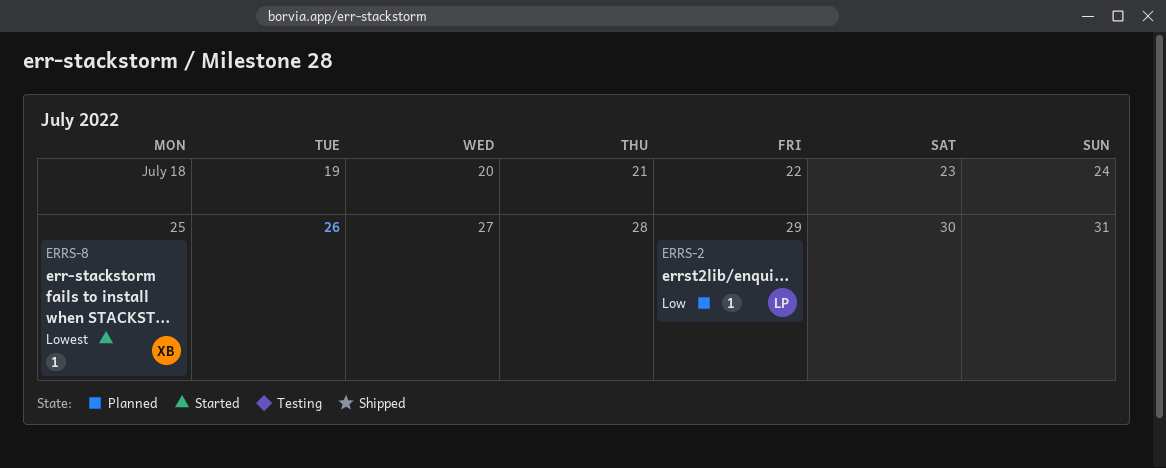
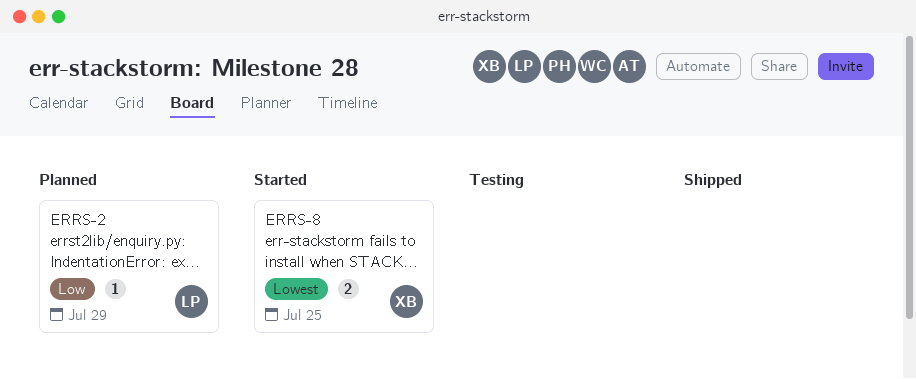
ERRS-8, estimate: 1 -> 2

